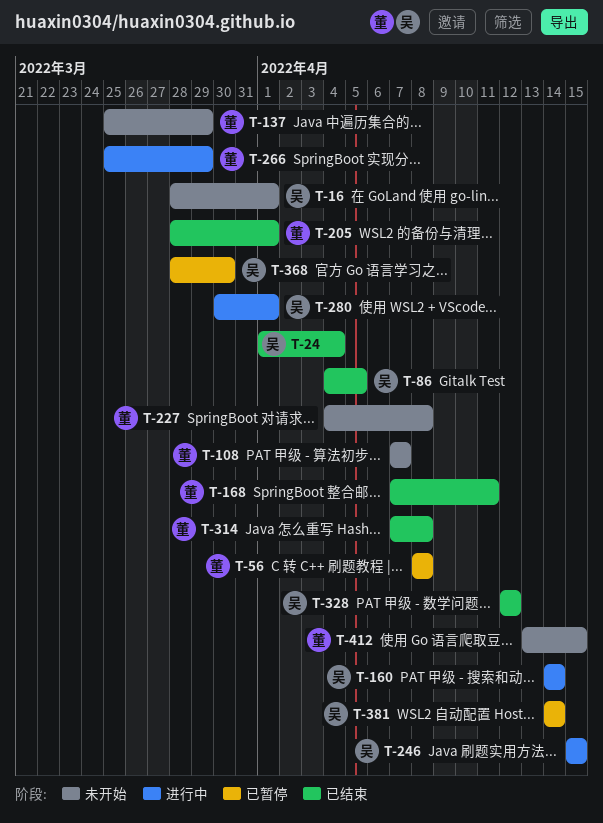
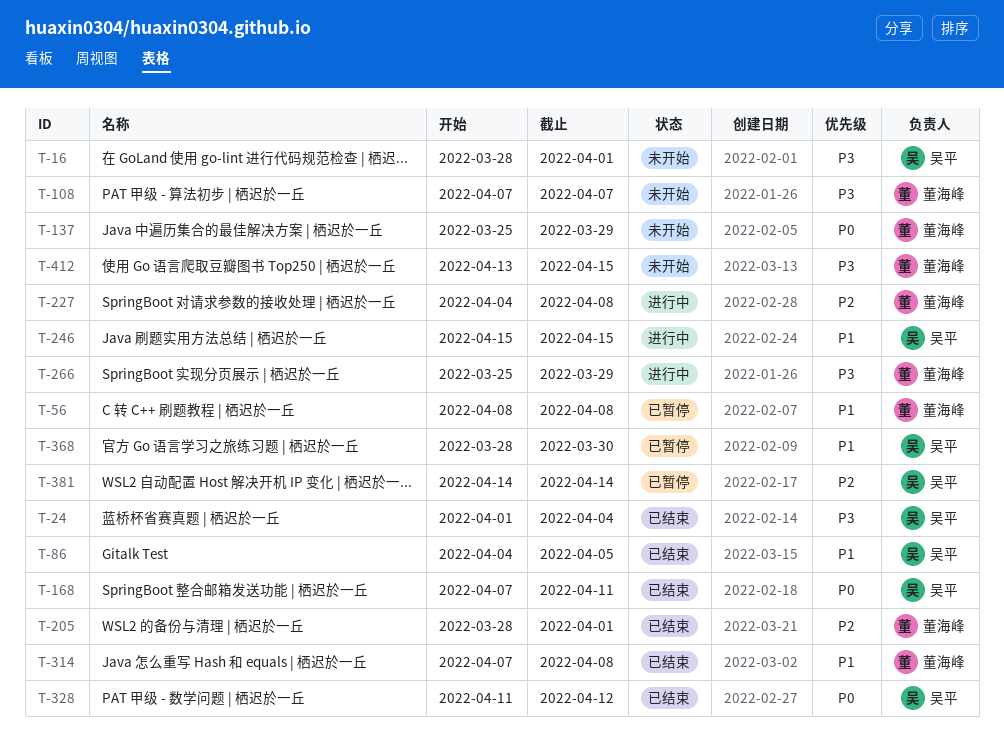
T-160: present -> none
T-168, owner: 董海峰 -> 吴平
T-227, status: 未开始 -> 进行中
T-280: present -> none
T-328, start: Apr 12 -> Apr 11

